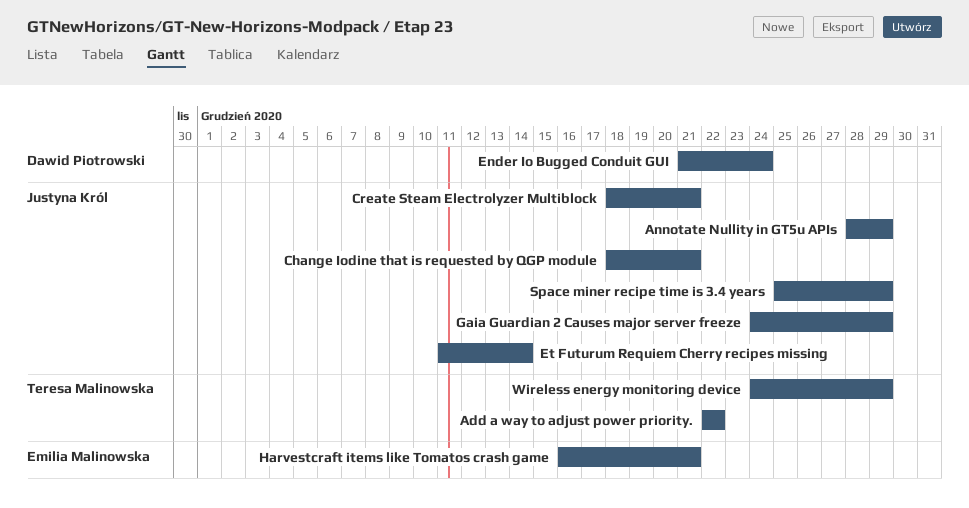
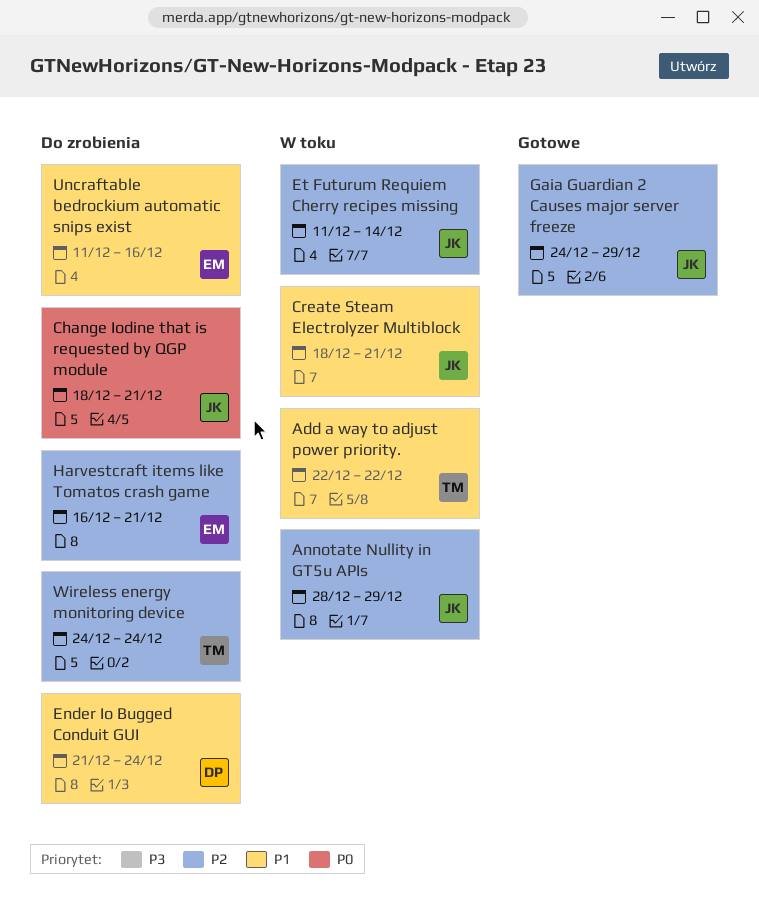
Space miner recipe time is 3.4 years: present -> none
Uncraftable bedrockium automatic snips exist: none -> present
Wireless energy monitoring device, due: Dec 29 -> Dec 24

